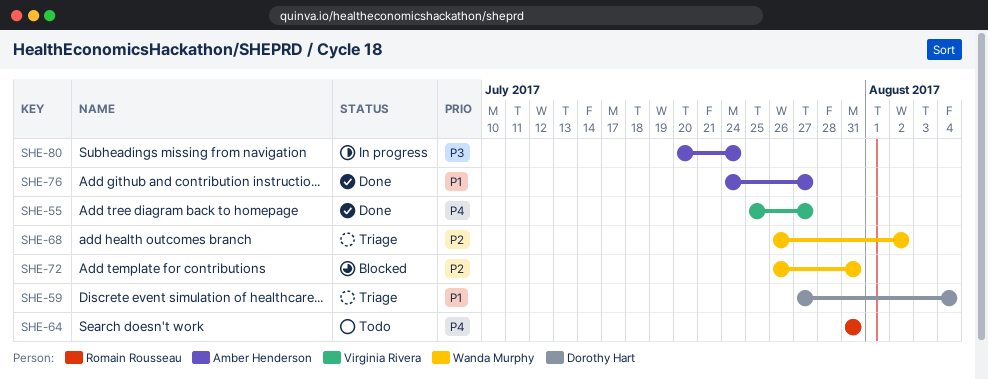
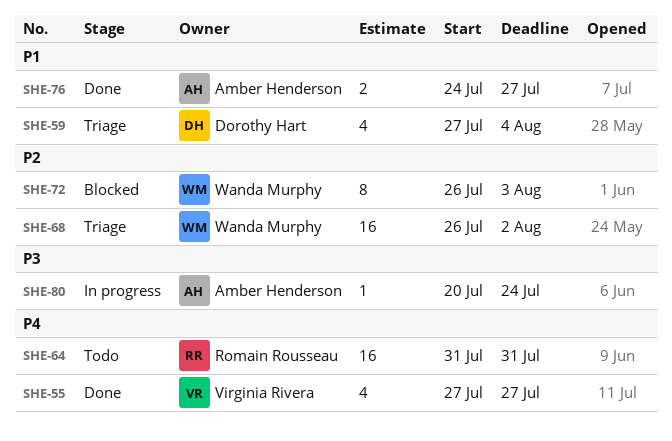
SHE-55, start: Jul 25 -> Jul 27
SHE-72, due: Jul 31 -> Aug 3

